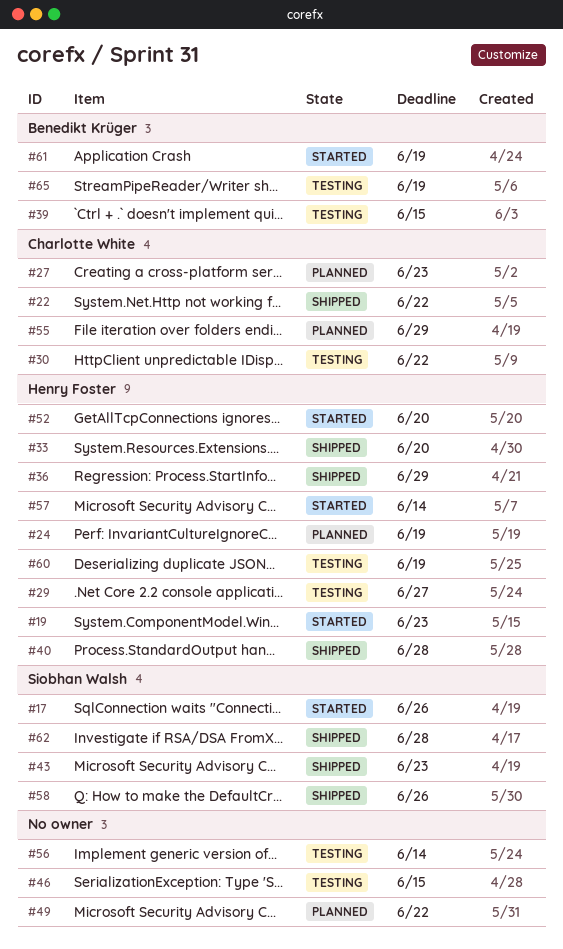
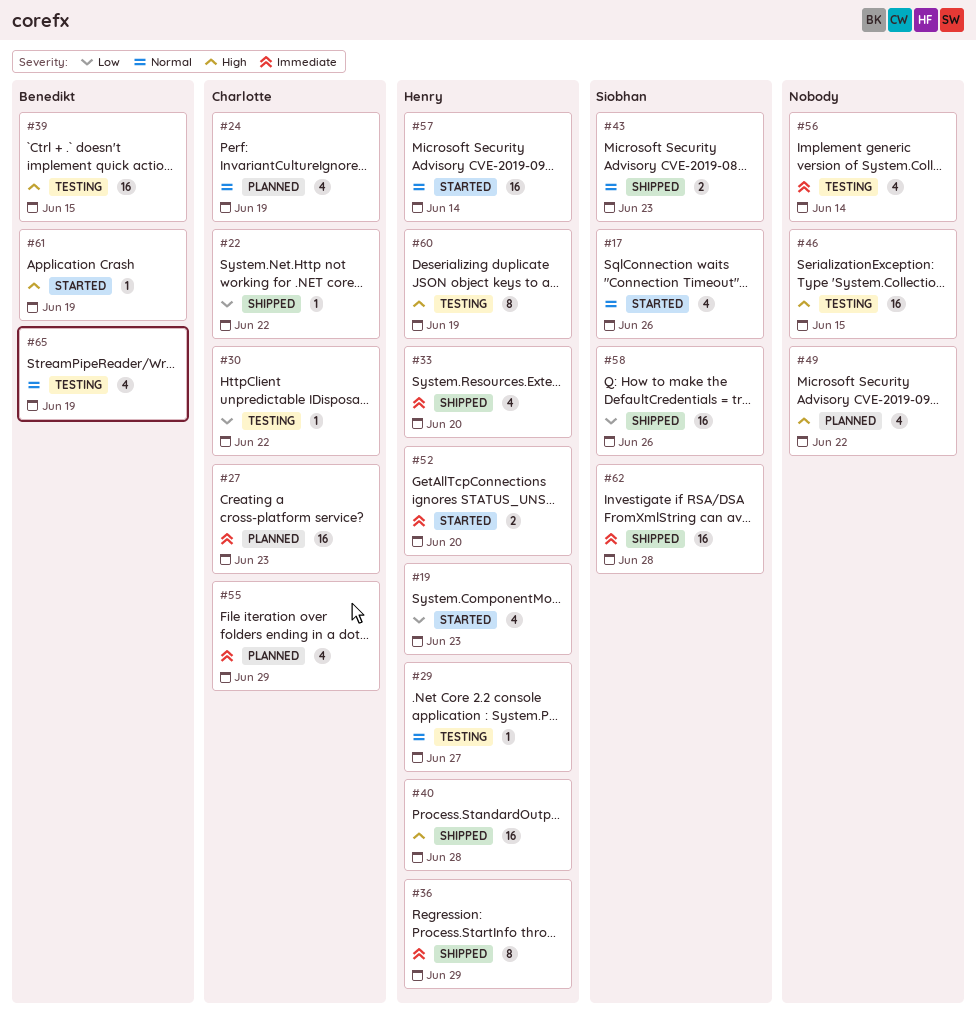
#24, owner: Henry Foster -> Charlotte White

